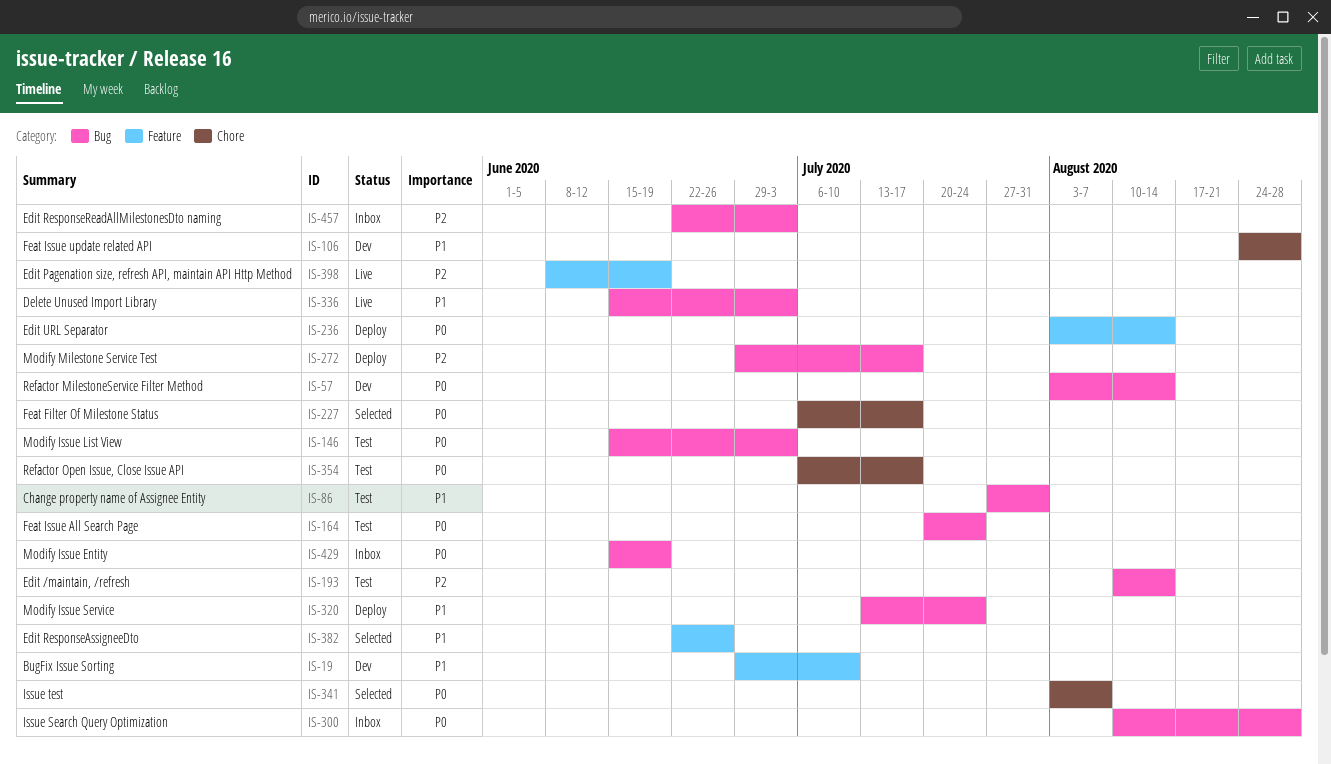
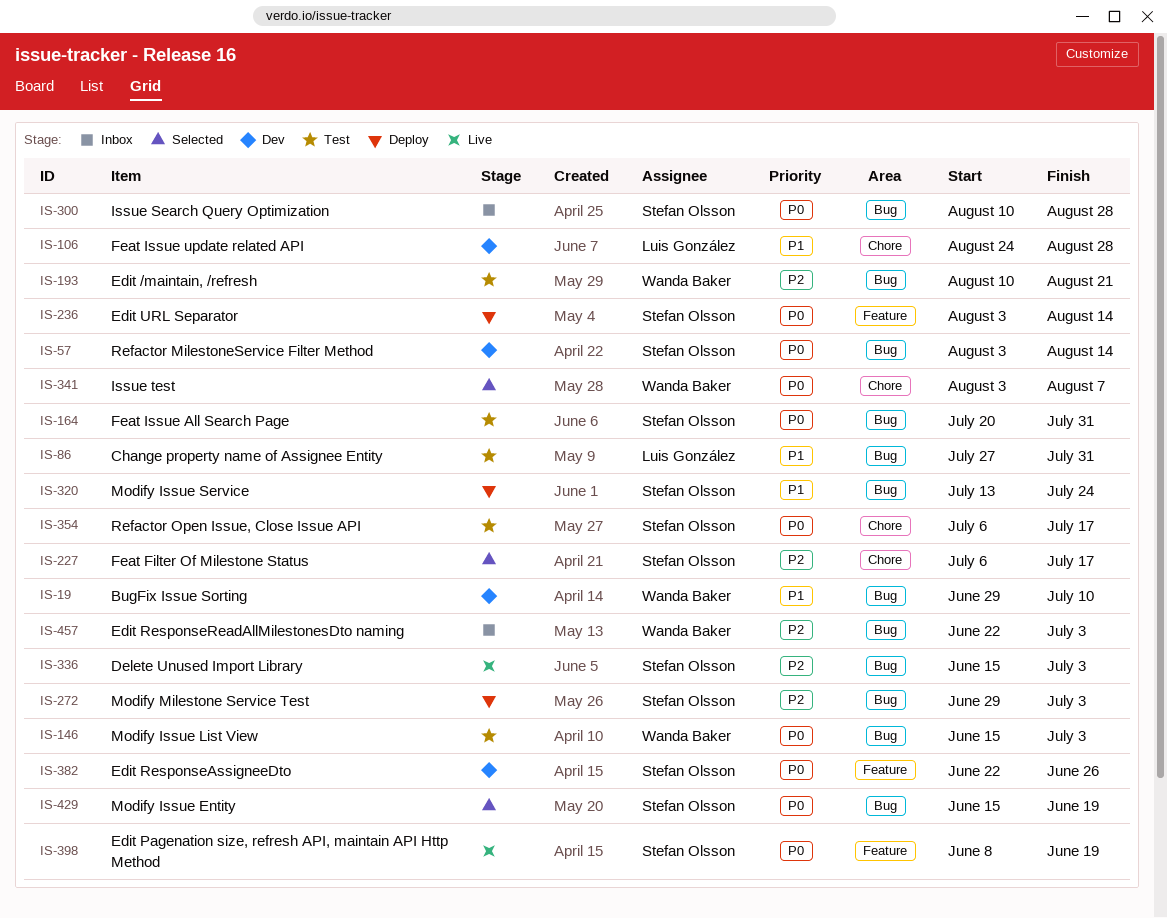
IS-19, label: Feature -> Bug
IS-164, due: Jul 24 -> Jul 31
IS-193, due: Aug 14 -> Aug 21
IS-227, priority: P0 -> P2
IS-272, due: Jul 17 -> Jul 3
IS-336, priority: P1 -> P2
IS-382, status: Selected -> Dev
IS-382, priority: P1 -> P0
IS-398, priority: P2 -> P0
IS-429, status: Inbox -> Selected

